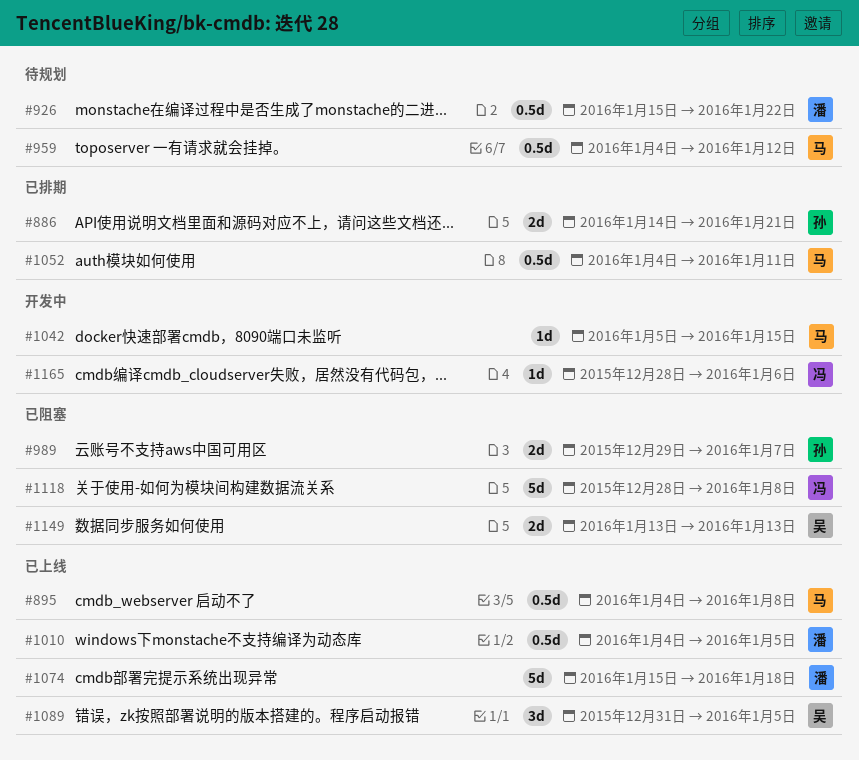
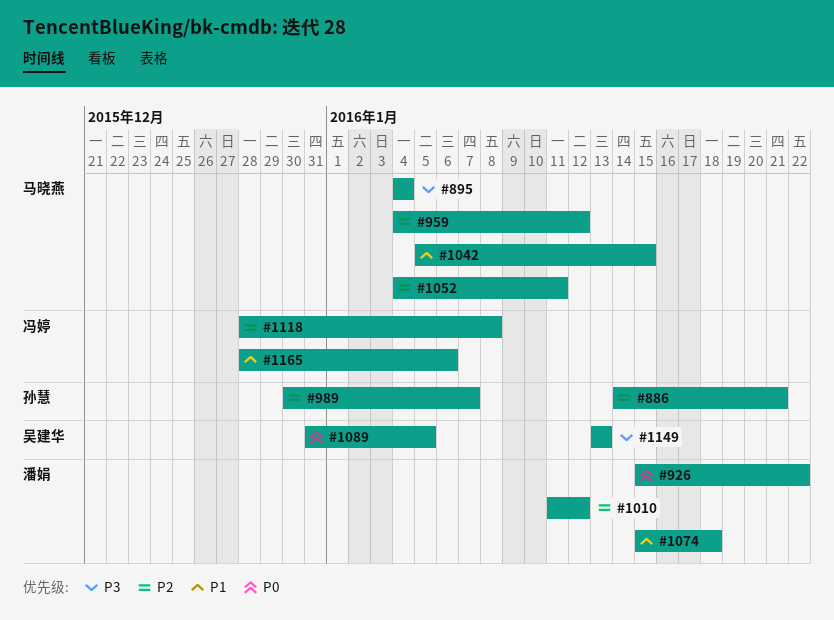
#895, due: Jan 8 -> Jan 4
#989, start: Dec 29 -> Dec 30
#1010, start: Jan 4 -> Jan 11
#1010, due: Jan 5 -> Jan 12

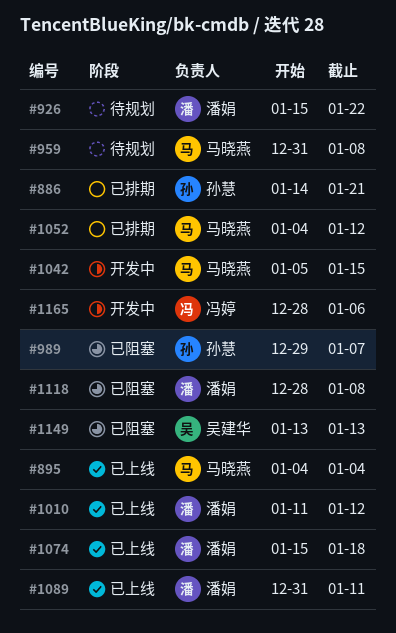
#959, start: Jan 4 -> Dec 31
#959, due: Jan 12 -> Jan 8
#989, start: Dec 30 -> Dec 29
#1052, due: Jan 11 -> Jan 12
#1089, owner: 吴建华 -> 潘娟
#1089, due: Jan 5 -> Jan 11
#1118, owner: 冯婷 -> 潘娟

